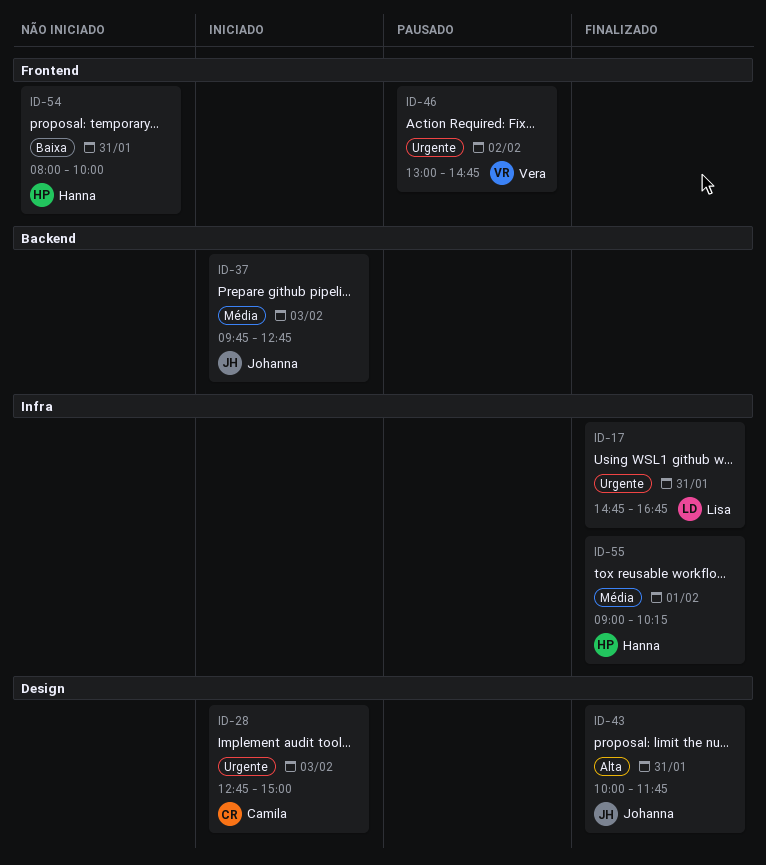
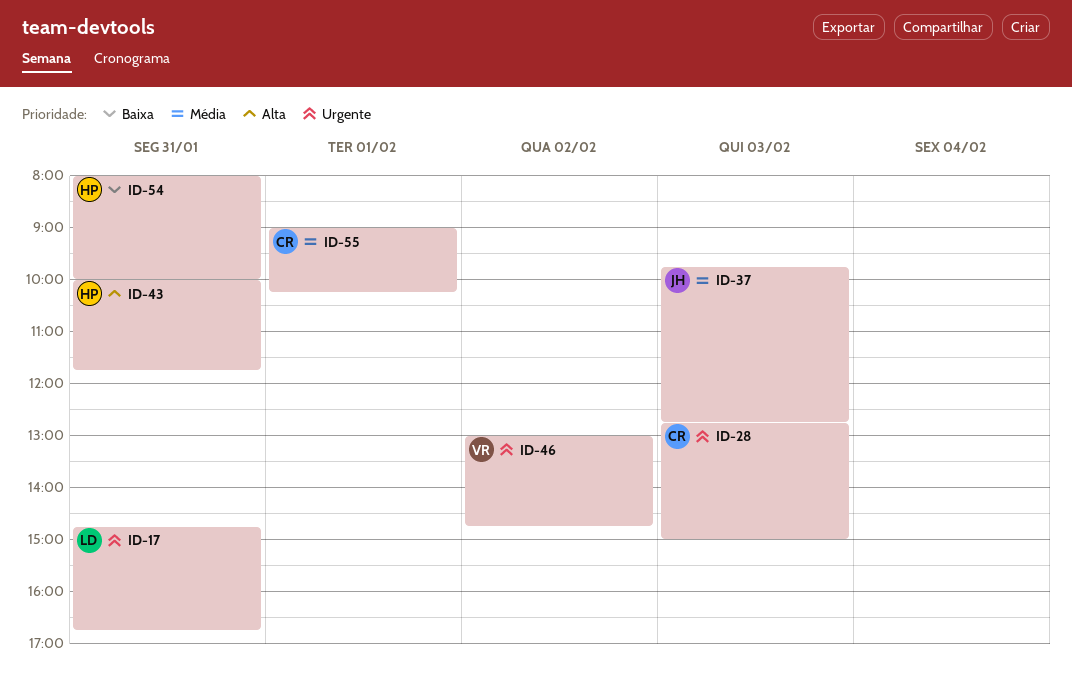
ID-43, owner: Johanna -> Hanna
ID-55, owner: Hanna -> Camila

